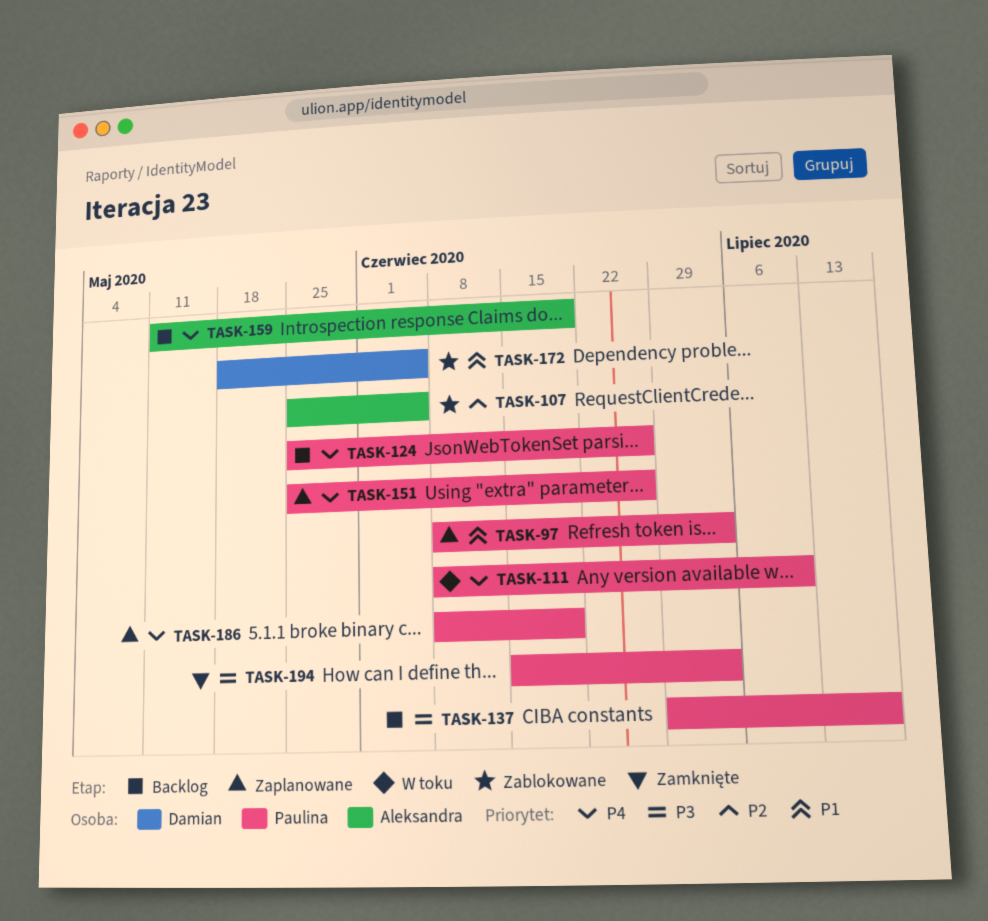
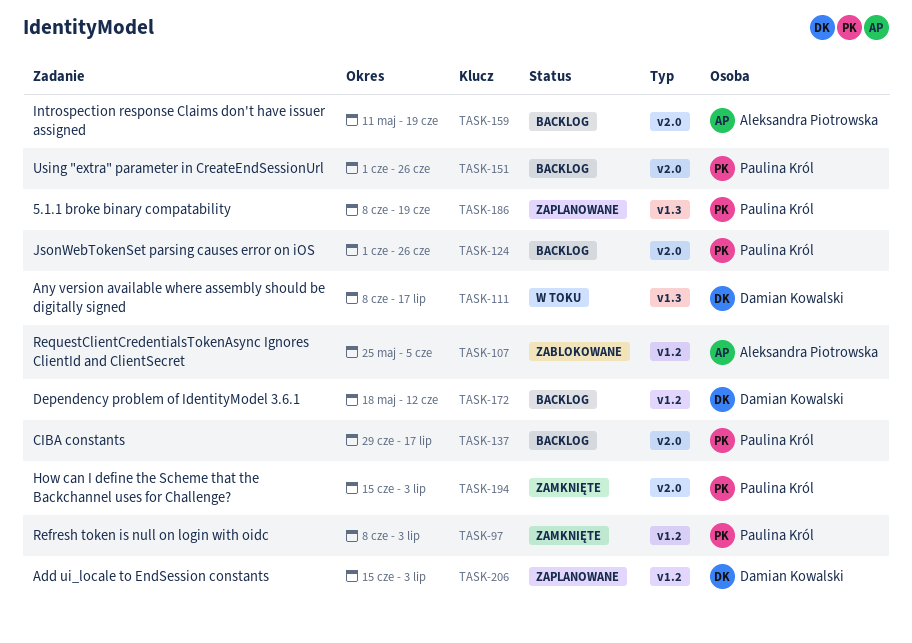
TASK-97, status: Zaplanowane -> Zamknięte
TASK-111, owner: Paulina Król -> Damian Kowalski
TASK-111, due: Jul 10 -> Jul 17
TASK-124, start: May 25 -> Jun 1
TASK-151, status: Zaplanowane -> Backlog
TASK-151, start: May 25 -> Jun 1
TASK-172, status: Zablokowane -> Backlog
TASK-172, due: Jun 5 -> Jun 12
TASK-206: none -> present

